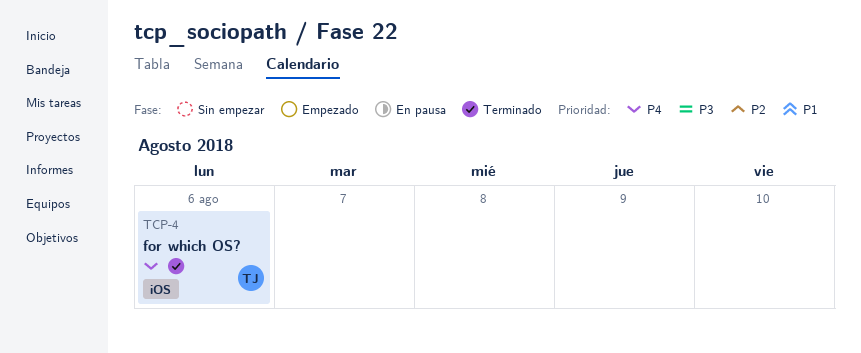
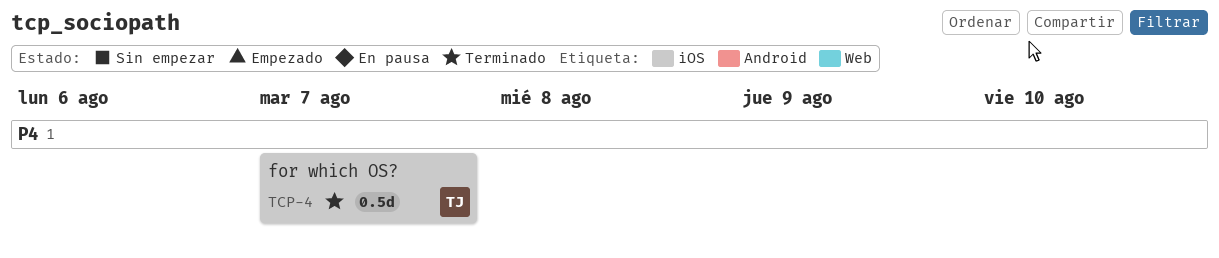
TCP-4, due: Aug 6 -> Aug 7

